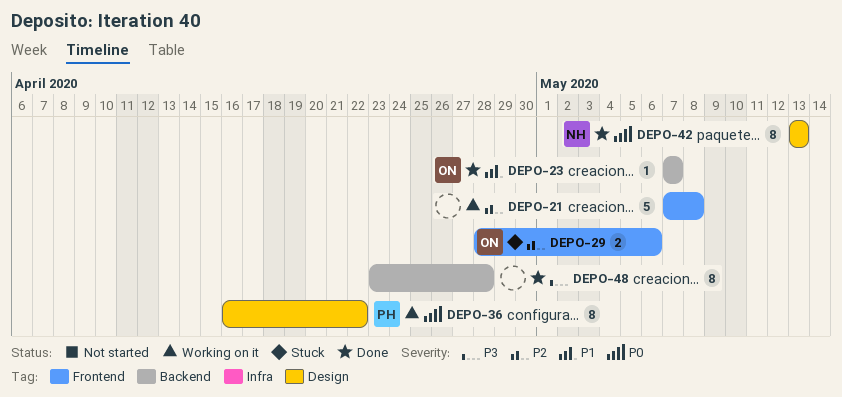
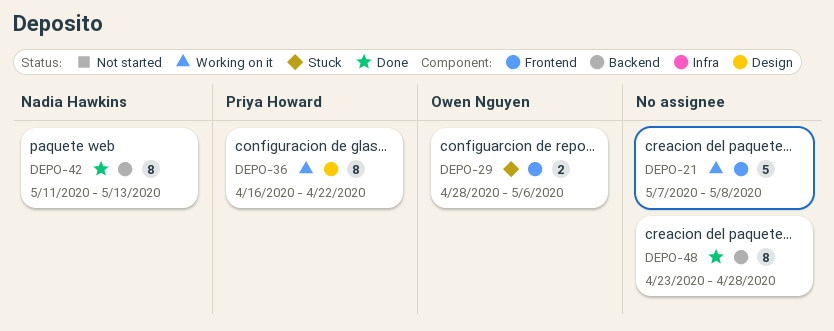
DEPO-23: present -> none
DEPO-42, label: Design -> Backend
DEPO-42, start: May 13 -> May 11

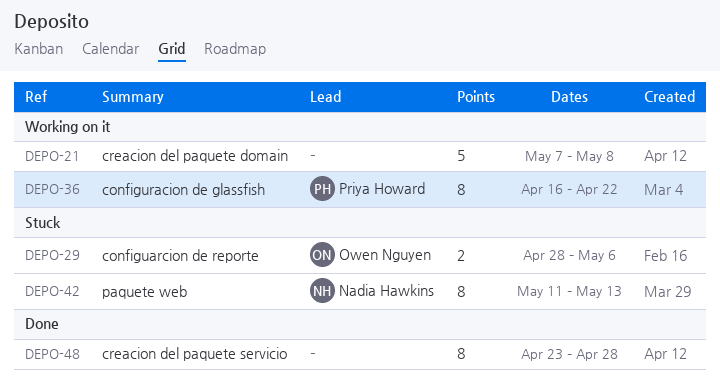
DEPO-42, status: Done -> Stuck

